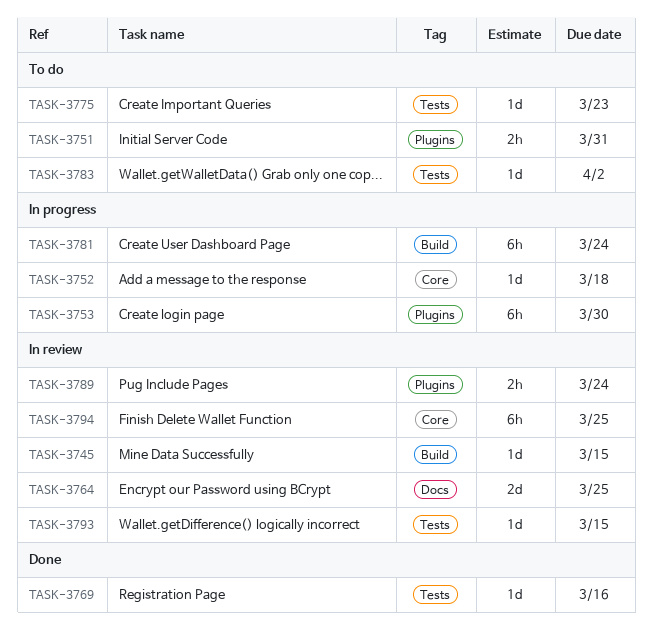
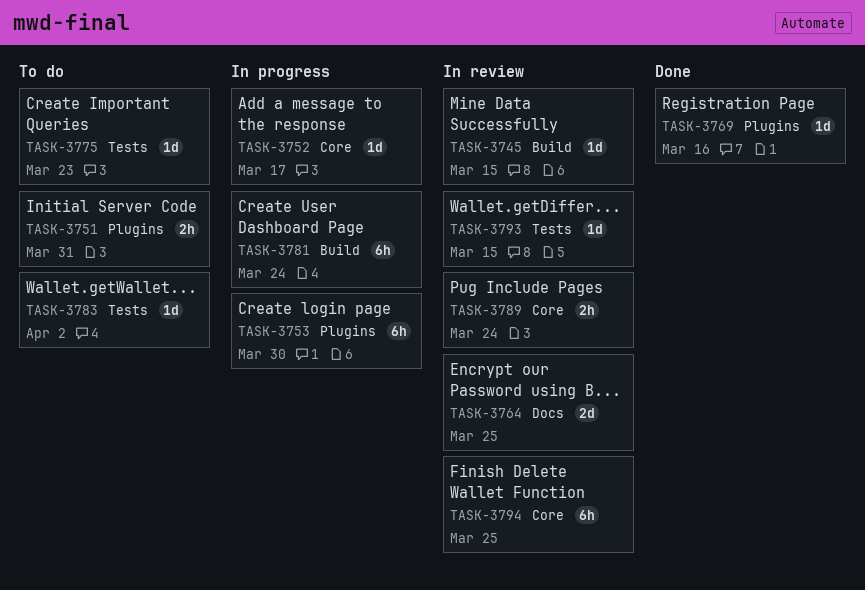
TASK-3752, due: Mar 18 -> Mar 17
TASK-3769, label: Tests -> Plugins
TASK-3789, label: Plugins -> Core

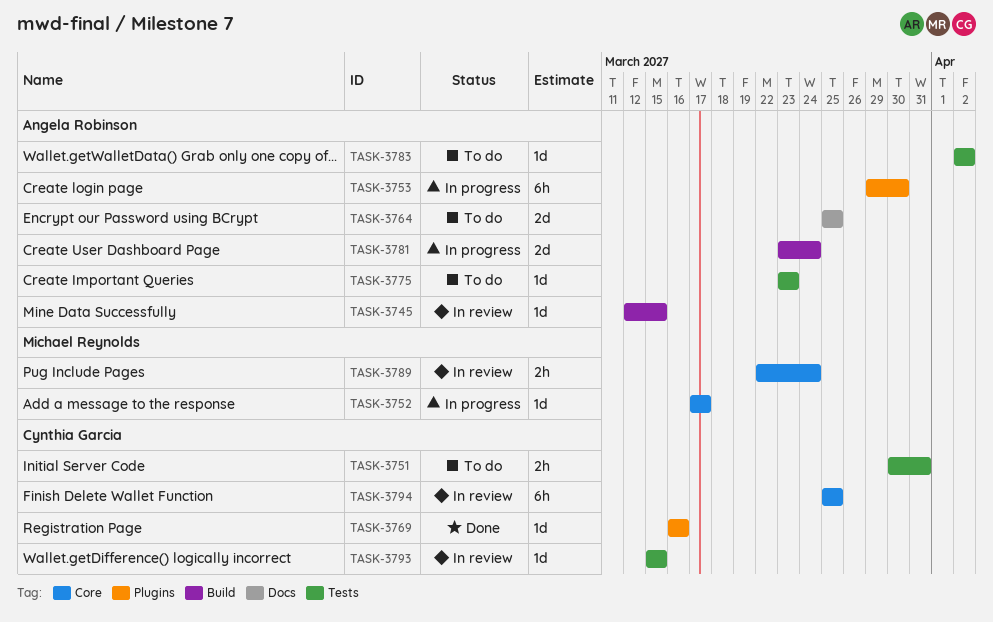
TASK-3751, label: Plugins -> Tests
TASK-3764, status: In review -> To do
TASK-3781, estimate: 6h -> 2d

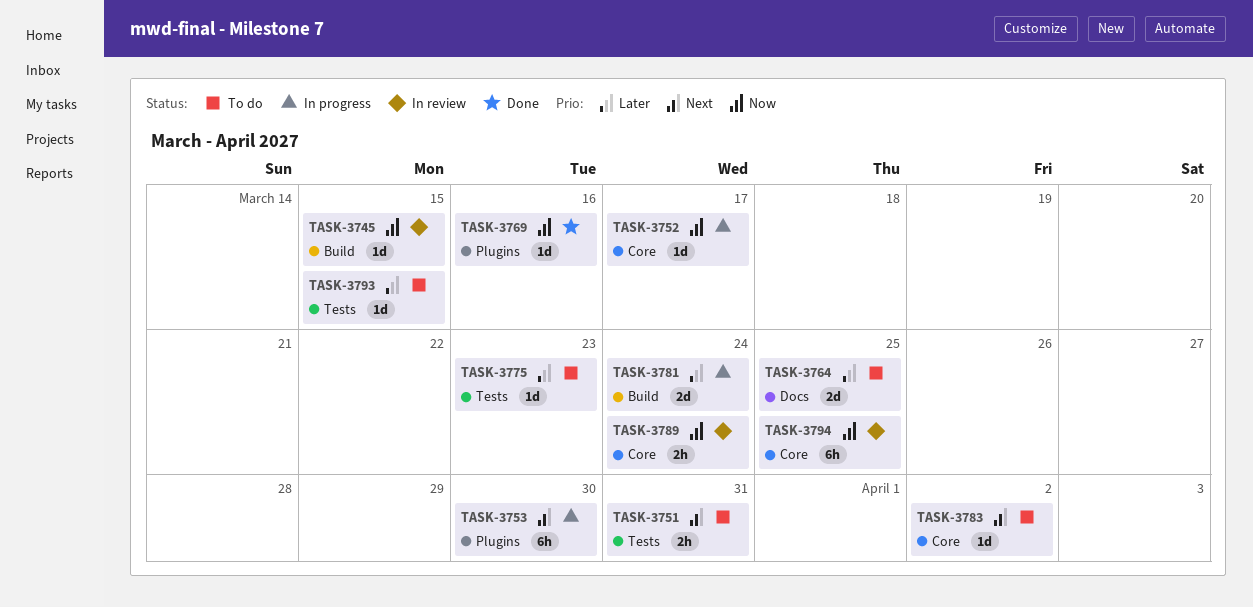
TASK-3783, label: Tests -> Core
TASK-3793, status: In review -> To do

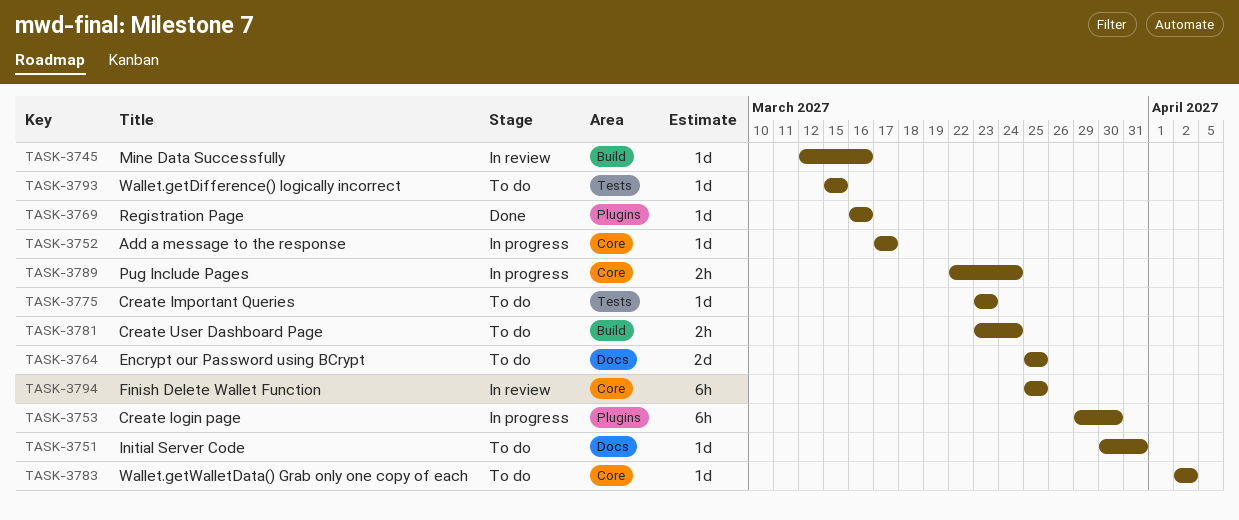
TASK-3745, due: Mar 15 -> Mar 16
TASK-3751, label: Tests -> Docs
TASK-3751, estimate: 2h -> 1d
TASK-3781, status: In progress -> To do
TASK-3781, estimate: 2d -> 2h
TASK-3789, status: In review -> In progress

